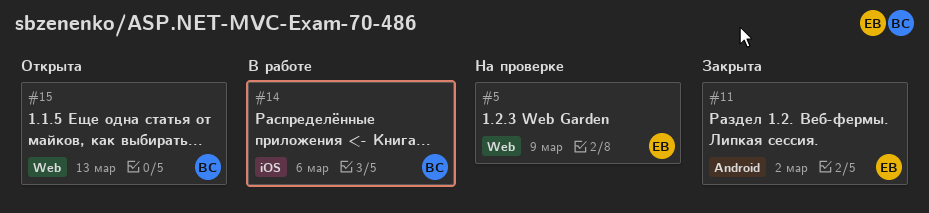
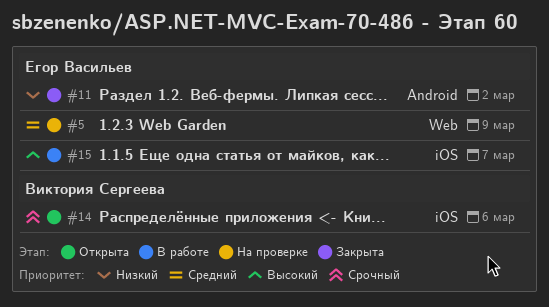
#14, status: В работе -> Открыта
#15, status: Открыта -> В работе
#15, owner: Виктория Сергеева -> Егор Васильев
#15, label: Web -> iOS
#15, due: Mar 13 -> Mar 7

